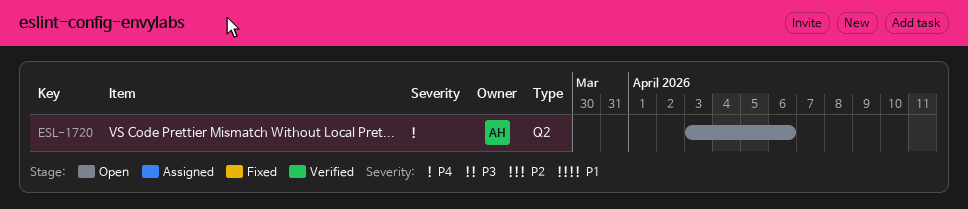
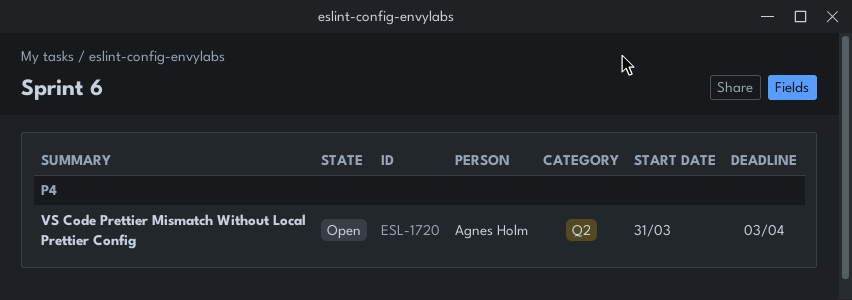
ESL-1720, start: Apr 3 -> Mar 31
ESL-1720, due: Apr 6 -> Apr 3

